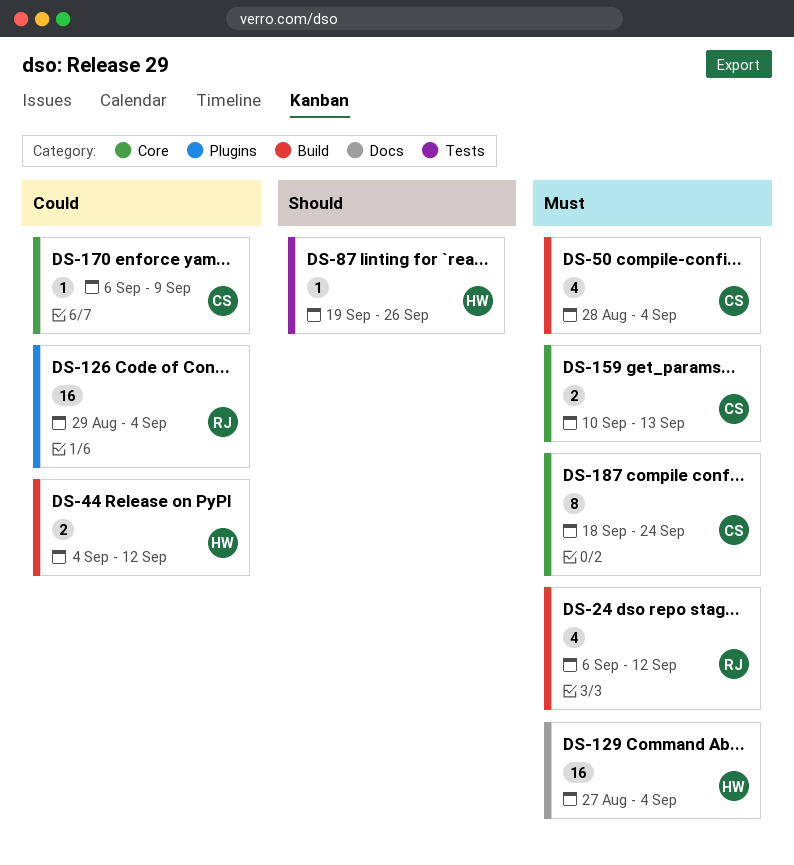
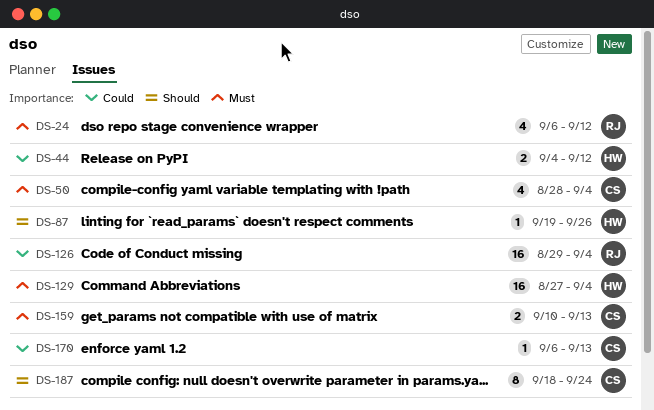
DS-170, due: Sep 9 -> Sep 13
DS-187, priority: Must -> Should

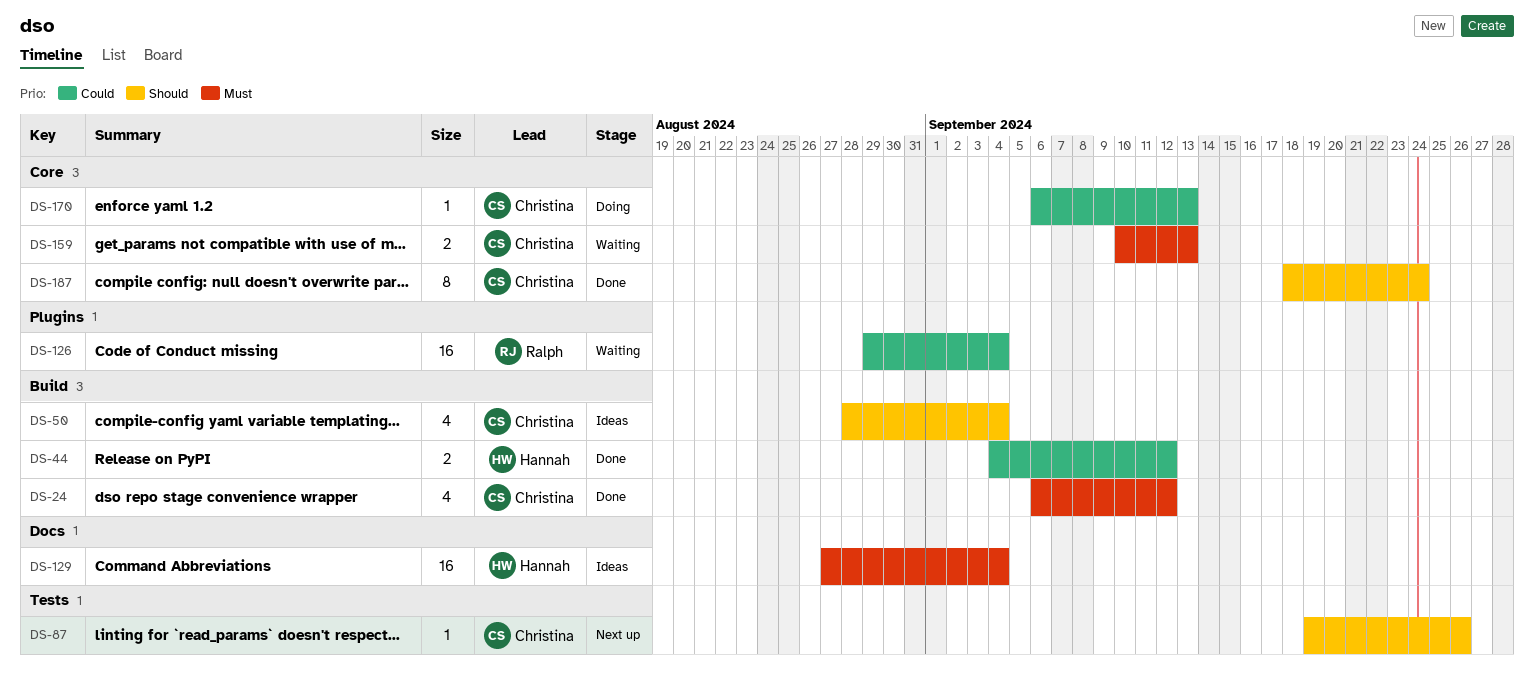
DS-24, owner: Ralph -> Christina
DS-50, priority: Must -> Should
DS-87, owner: Hannah -> Christina

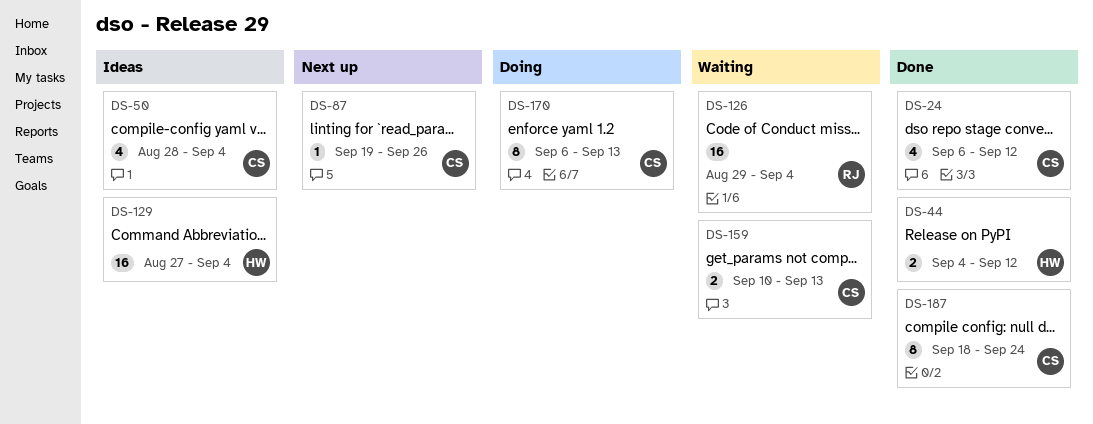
DS-170, estimate: 1 -> 8

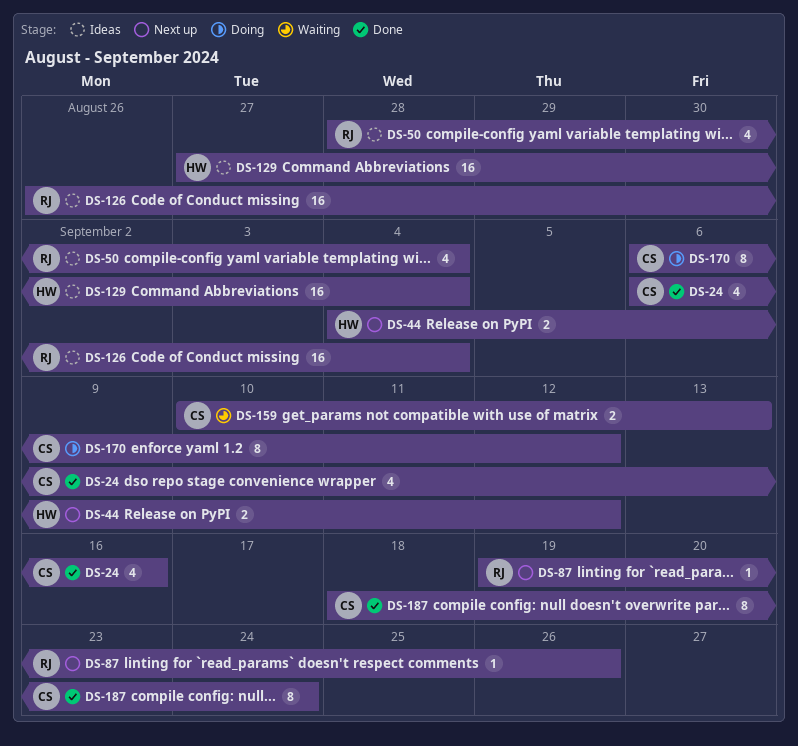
DS-24, due: Sep 12 -> Sep 16
DS-44, status: Done -> Next up
DS-50, owner: CS -> RJ
DS-87, owner: CS -> RJ
DS-126, status: Waiting -> Ideas
DS-126, start: Aug 29 -> Aug 26
DS-170, due: Sep 13 -> Sep 12

